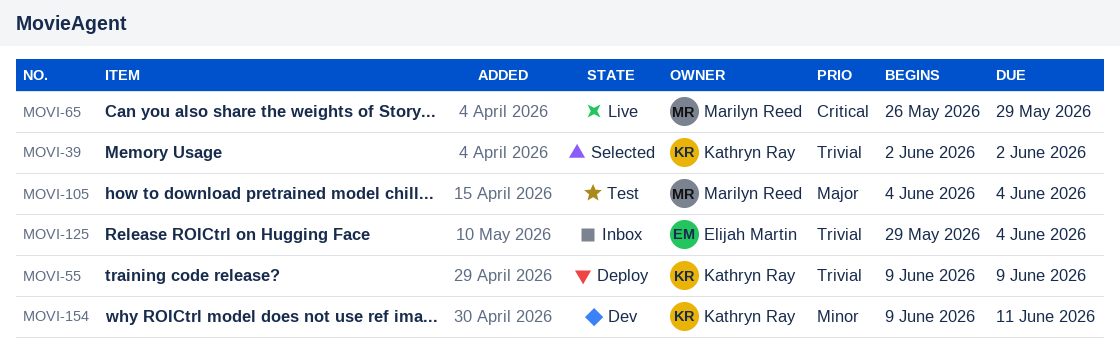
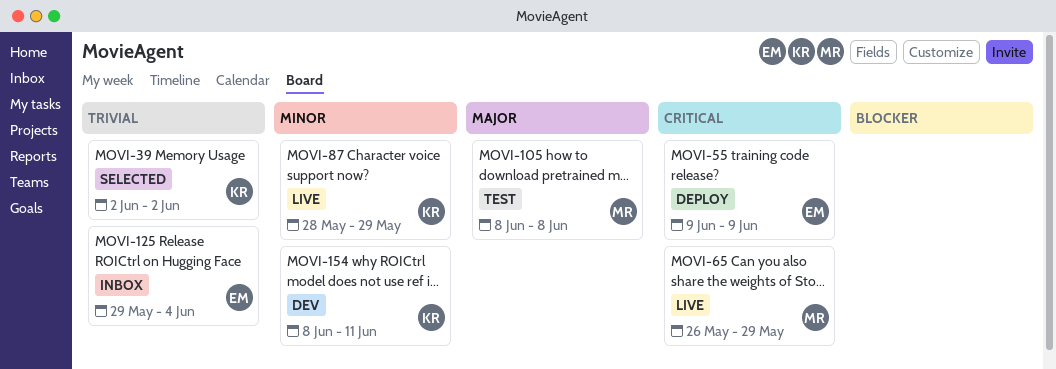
MOVI-55, owner: Kathryn Ray -> Elijah Martin
MOVI-55, priority: Trivial -> Critical
MOVI-87: none -> present
MOVI-105, start: Jun 4 -> Jun 8
MOVI-105, due: Jun 4 -> Jun 8
MOVI-154, start: Jun 9 -> Jun 8

